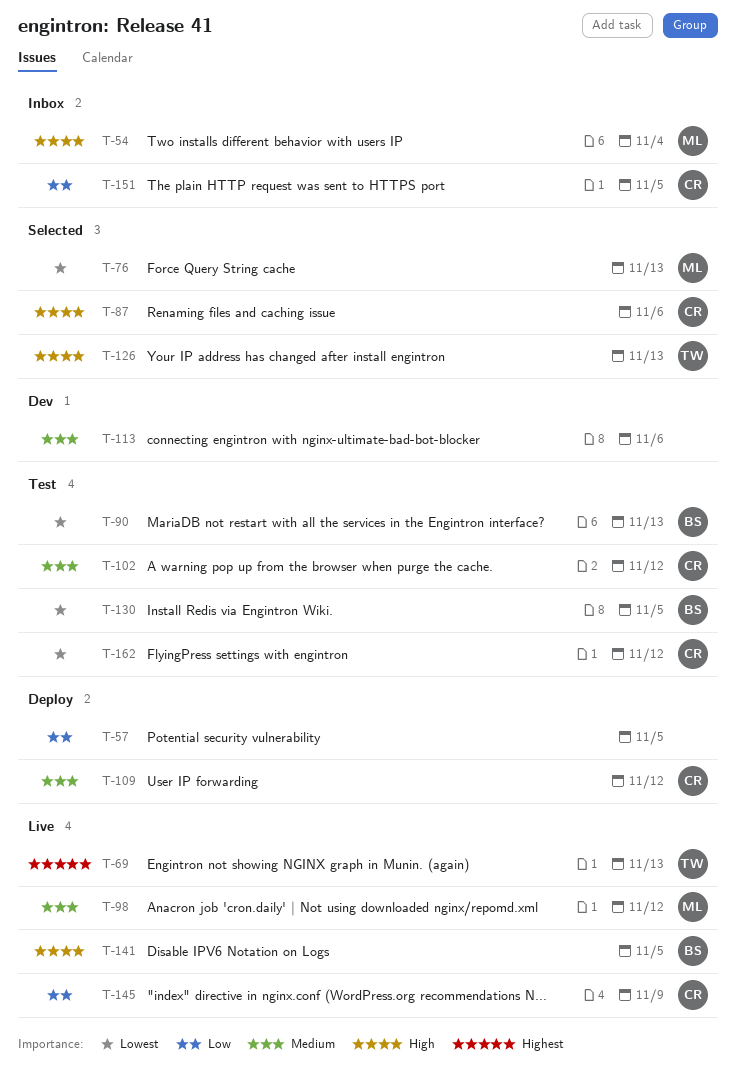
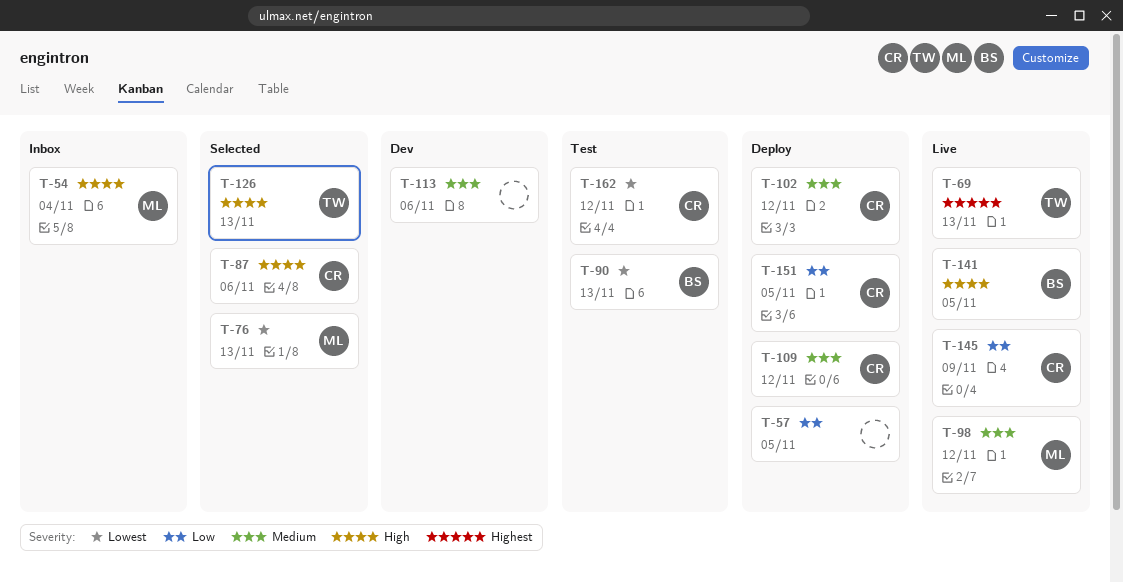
T-102, status: Test -> Deploy
T-130: present -> none
T-151, status: Inbox -> Deploy

